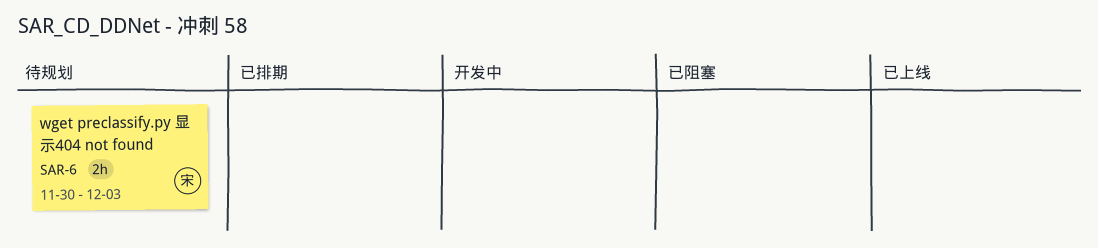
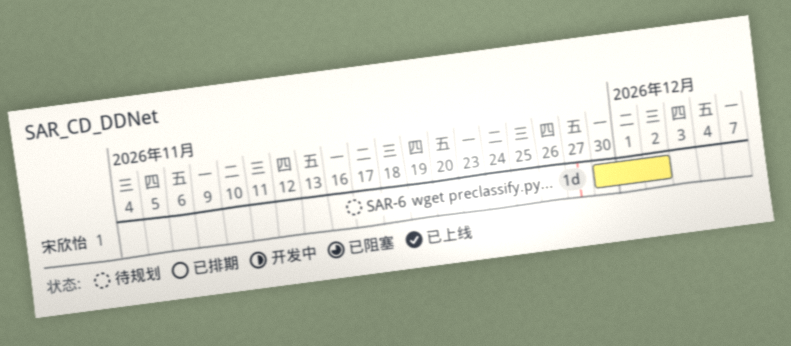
SAR-6, estimate: 2h -> 1d
SAR-6, due: Dec 3 -> Dec 2

